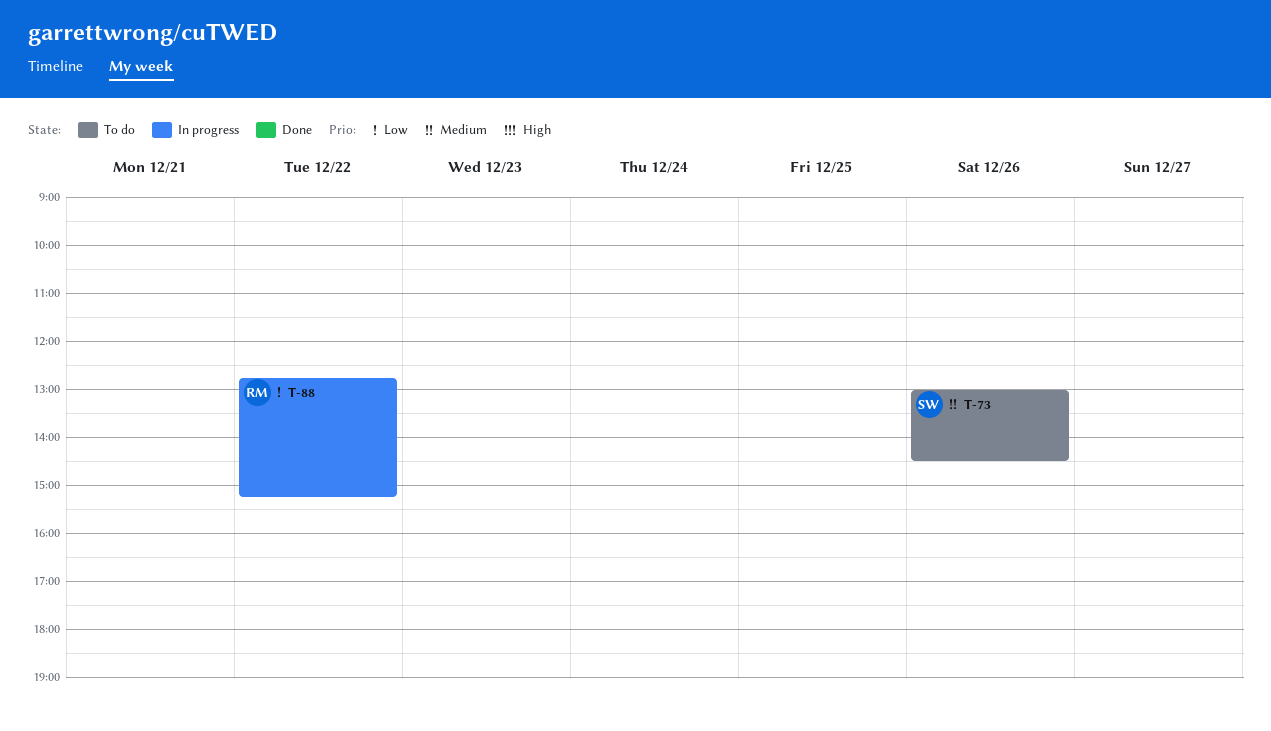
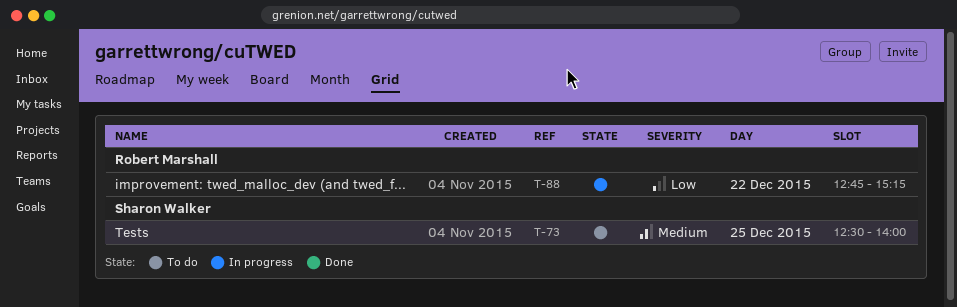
T-73, day: Dec 26 -> Dec 25
T-73, begins: 13:00 -> 12:30
T-73, ends: 14:30 -> 14:00

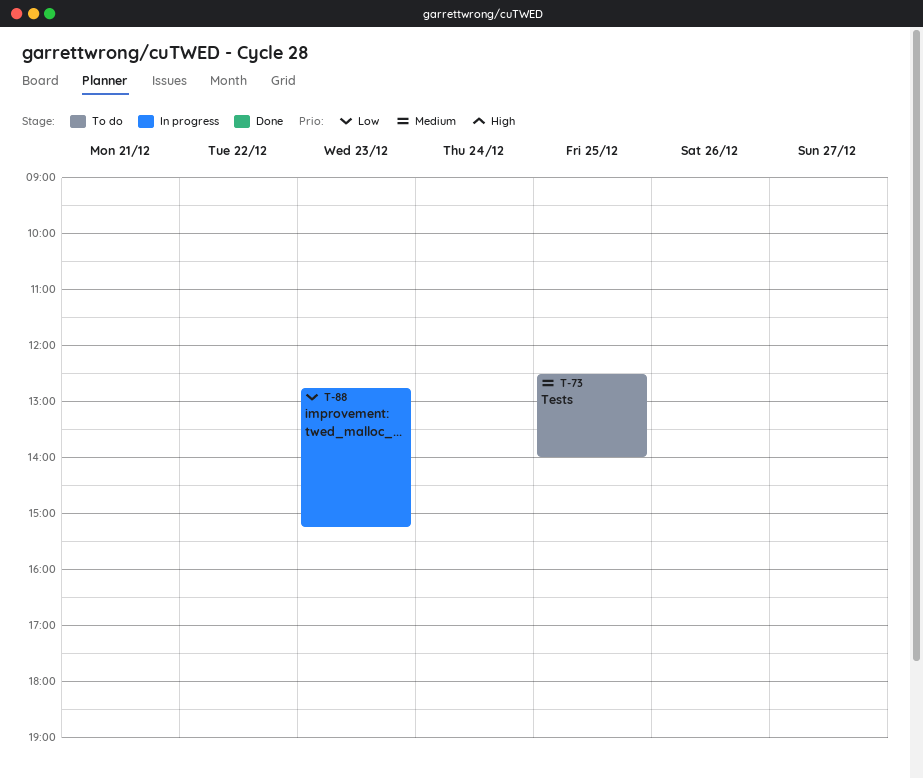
T-88, day: Dec 22 -> Dec 23

